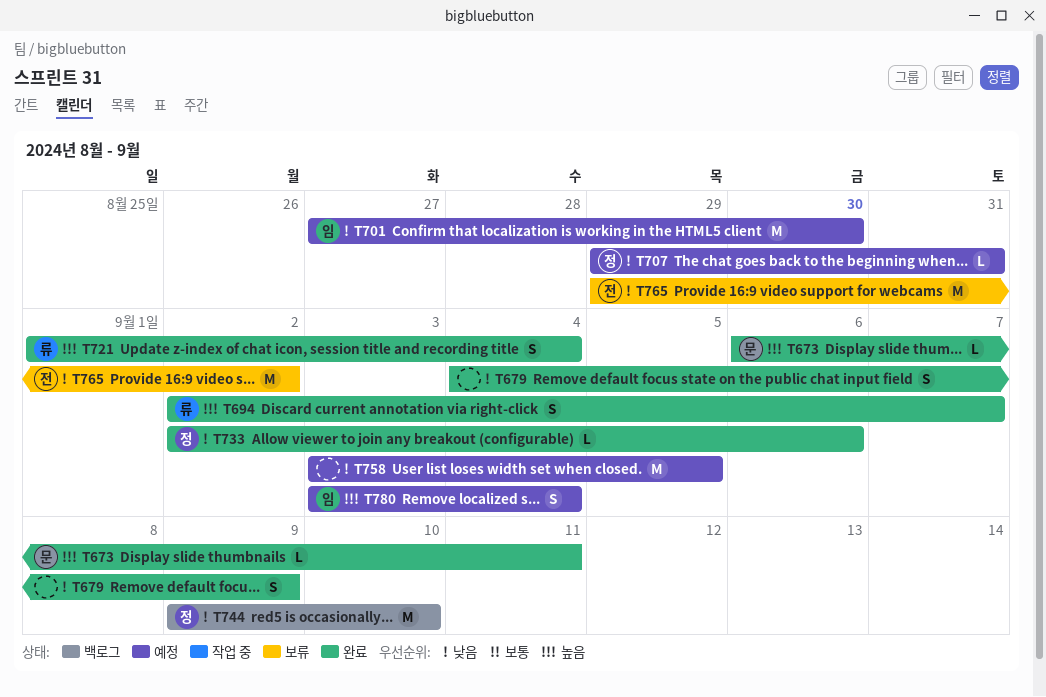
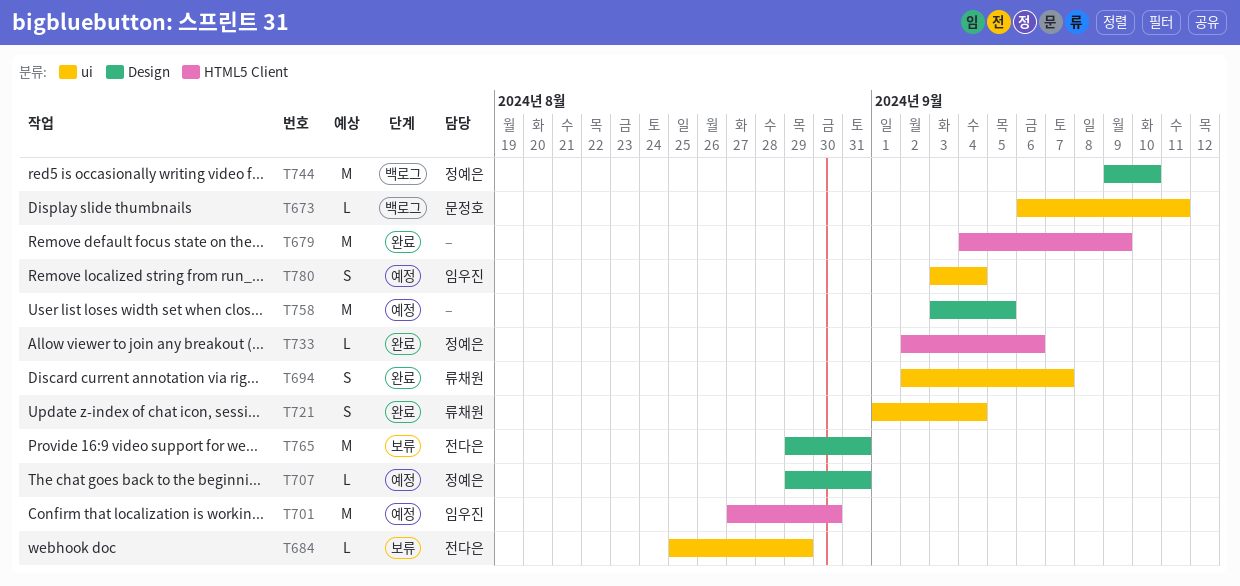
T673, status: 완료 -> 백로그
T679, estimate: S -> M
T684: none -> present
T765, due: Sep 2 -> Aug 31

